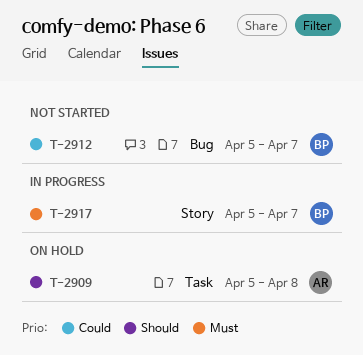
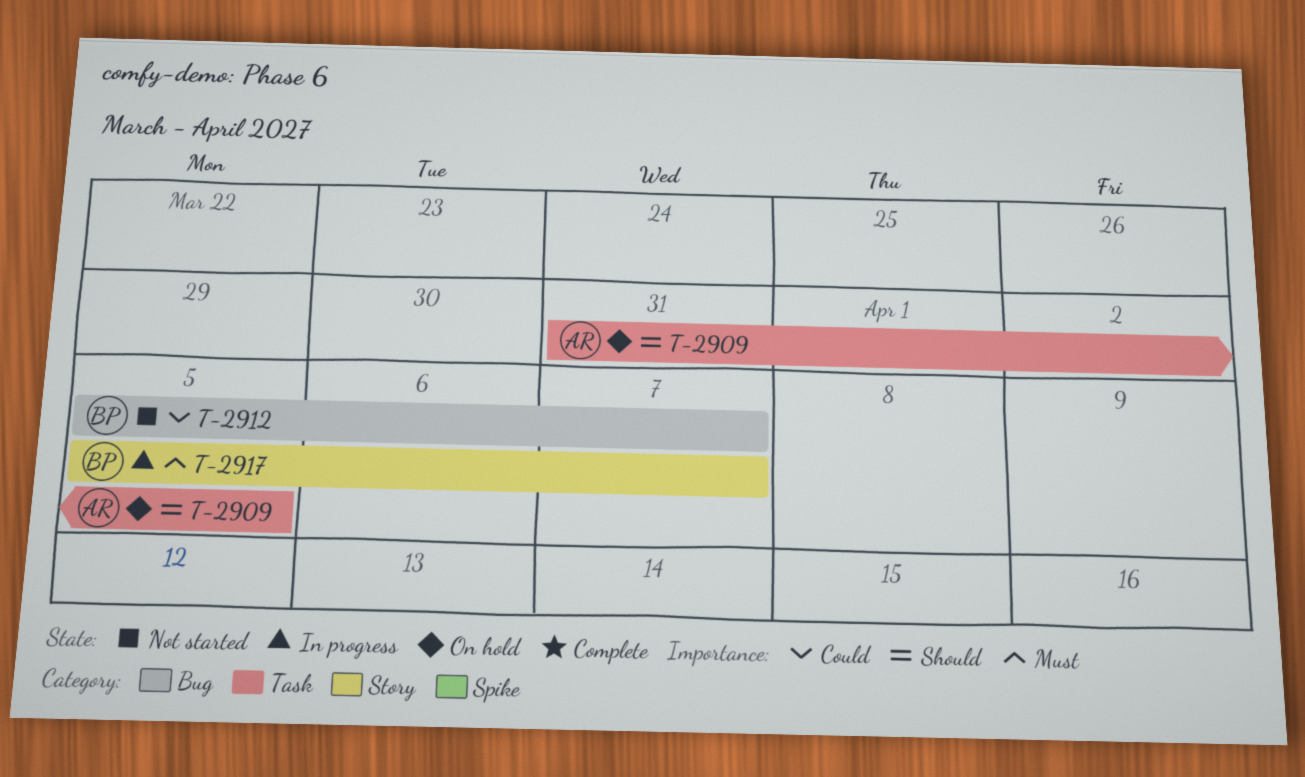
T-2909, start: Apr 5 -> Mar 31
T-2909, due: Apr 8 -> Apr 5

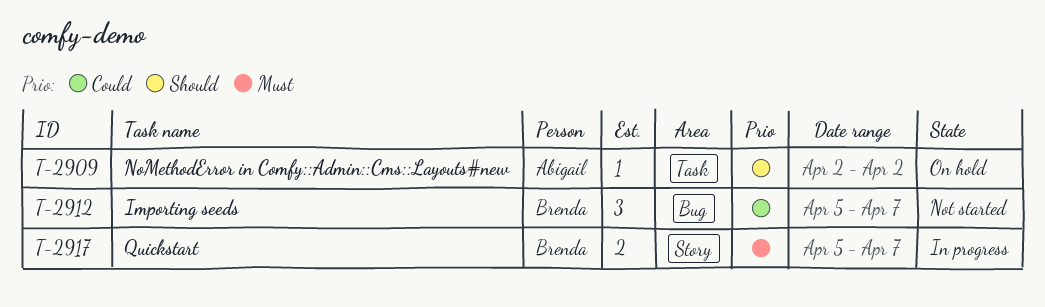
T-2909, start: Mar 31 -> Apr 2
T-2909, due: Apr 5 -> Apr 2

